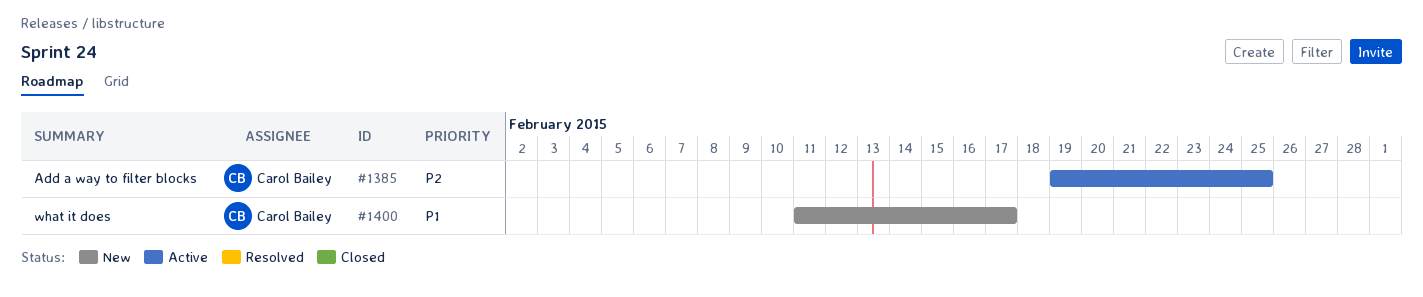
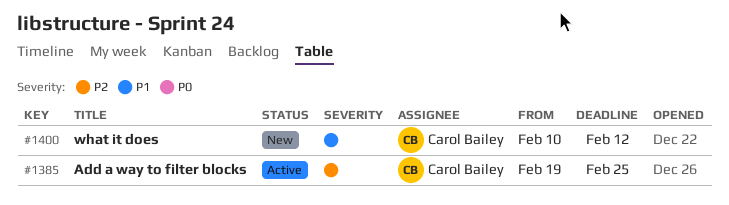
#1400, start: Feb 11 -> Feb 10
#1400, due: Feb 17 -> Feb 12

